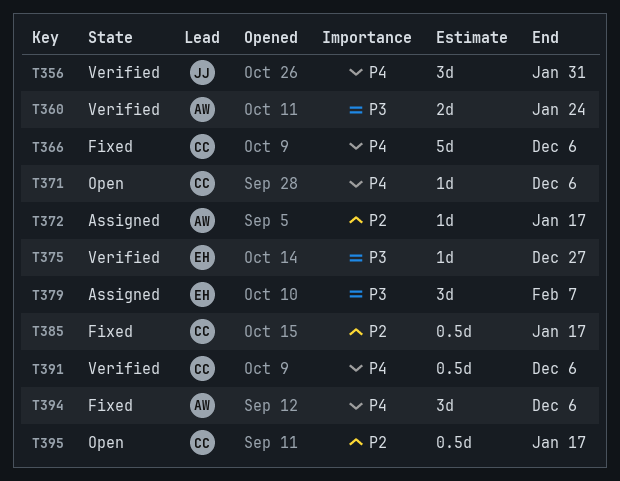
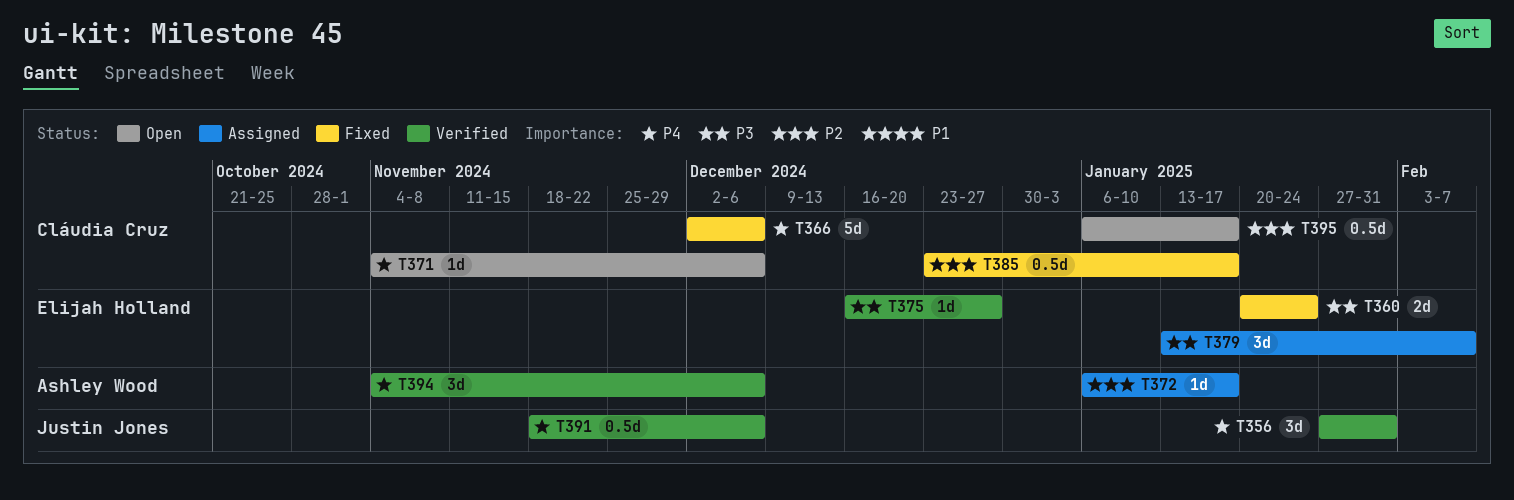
T360, status: Verified -> Fixed
T360, owner: Ashley Wood -> Elijah Holland
T391, owner: Cláudia Cruz -> Justin Jones
T394, status: Fixed -> Verified

